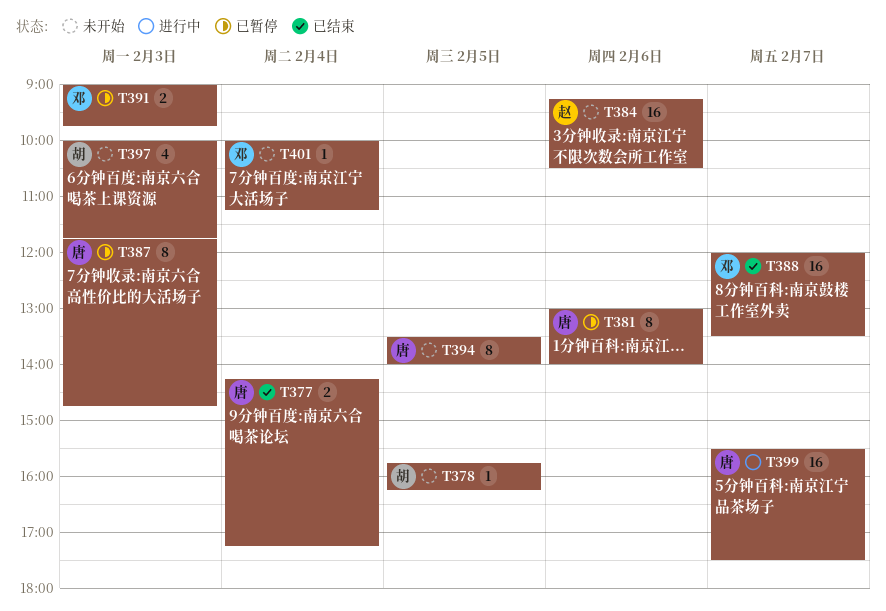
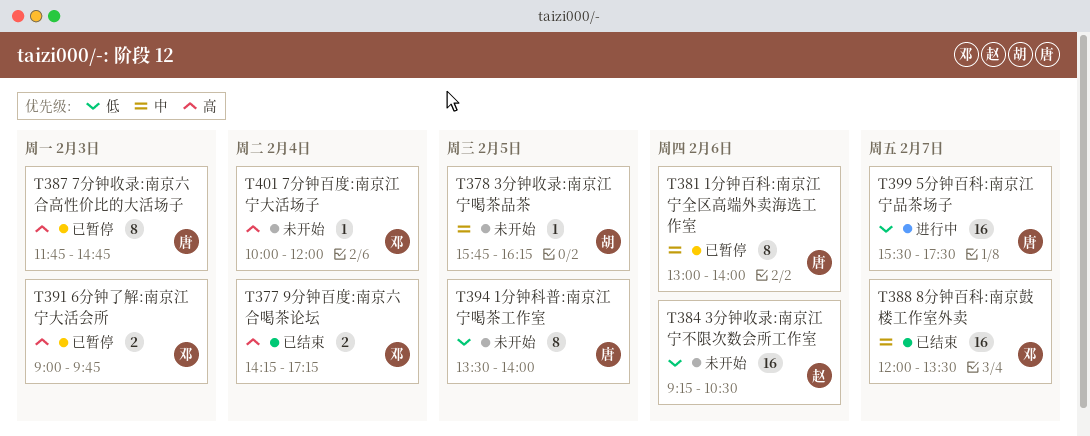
T377, owner: 唐 -> 邓
T397: present -> none
T401, ends: 11:15 -> 12:00

